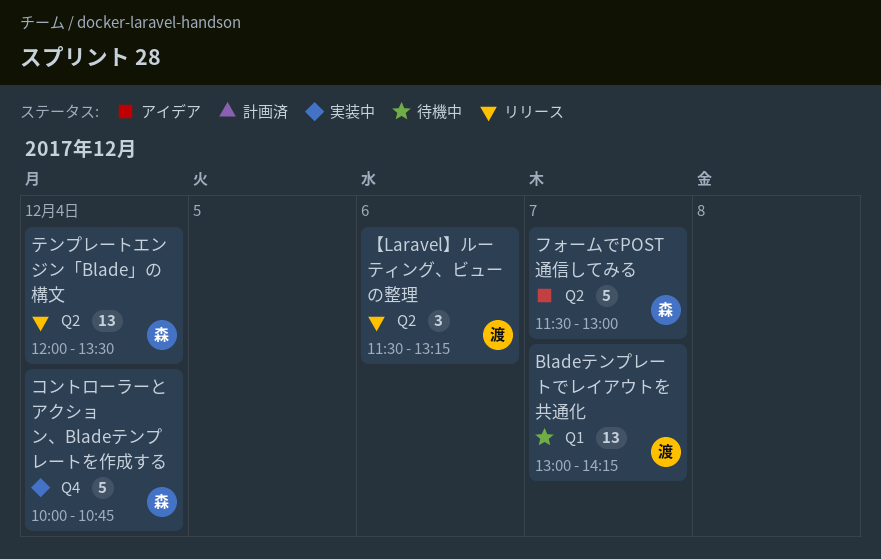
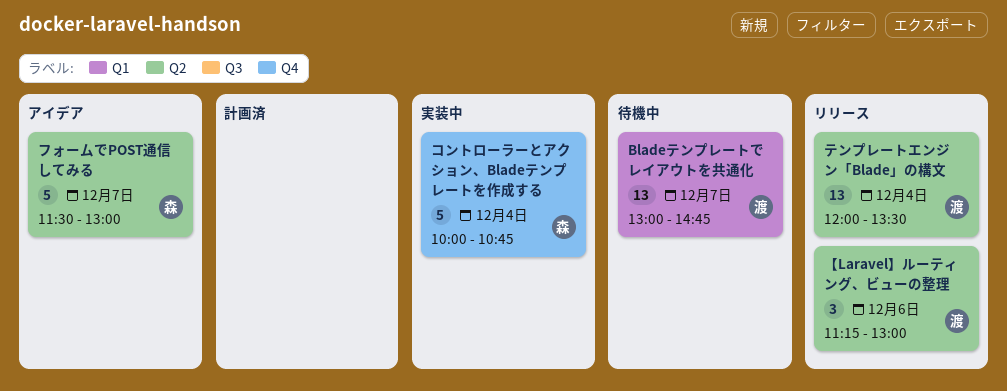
Bladeテンプレートでレイアウトを共通化, ends: 14:15 -> 14:45
【Laravel】ルーティング、ビューの整理, begins: 11:30 -> 11:15
【Laravel】ルーティング、ビューの整理, ends: 13:15 -> 13:00
テンプレートエンジン「Blade」の構文, owner: 森 -> 渡

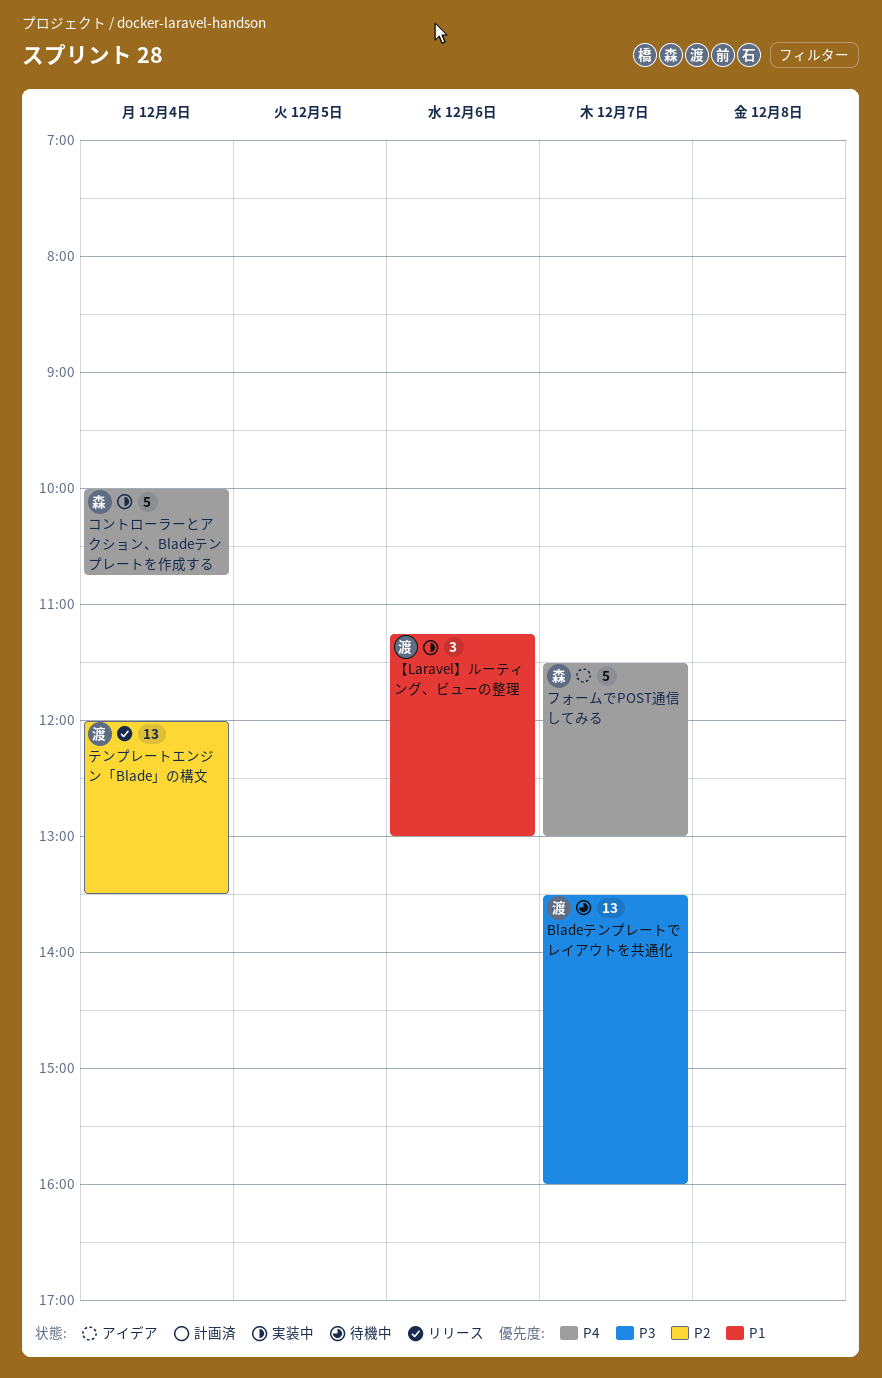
Bladeテンプレートでレイアウトを共通化, begins: 13:00 -> 13:30
Bladeテンプレートでレイアウトを共通化, ends: 14:45 -> 16:00
【Laravel】ルーティング、ビューの整理, status: リリース -> 実装中

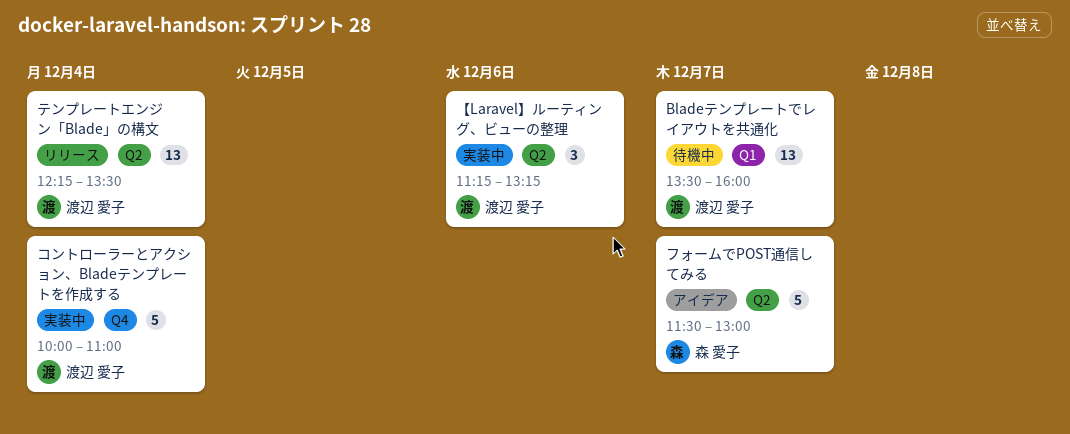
【Laravel】ルーティング、ビューの整理, ends: 13:00 -> 13:15
コントローラーとアクション、Bladeテンプレートを作成する, owner: 森 愛子 -> 渡辺 愛子
コントローラーとアクション、Bladeテンプレートを作成する, ends: 10:45 -> 11:00
テンプレートエンジン「Blade」の構文, begins: 12:00 -> 12:15

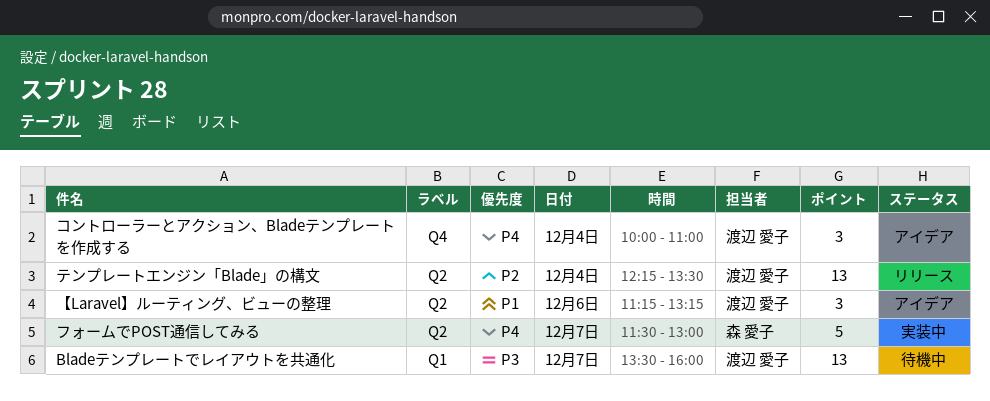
【Laravel】ルーティング、ビューの整理, status: 実装中 -> アイデア
コントローラーとアクション、Bladeテンプレートを作成する, status: 実装中 -> アイデア
コントローラーとアクション、Bladeテンプレートを作成する, estimate: 5 -> 3
フォームでPOST通信してみる, status: アイデア -> 実装中

